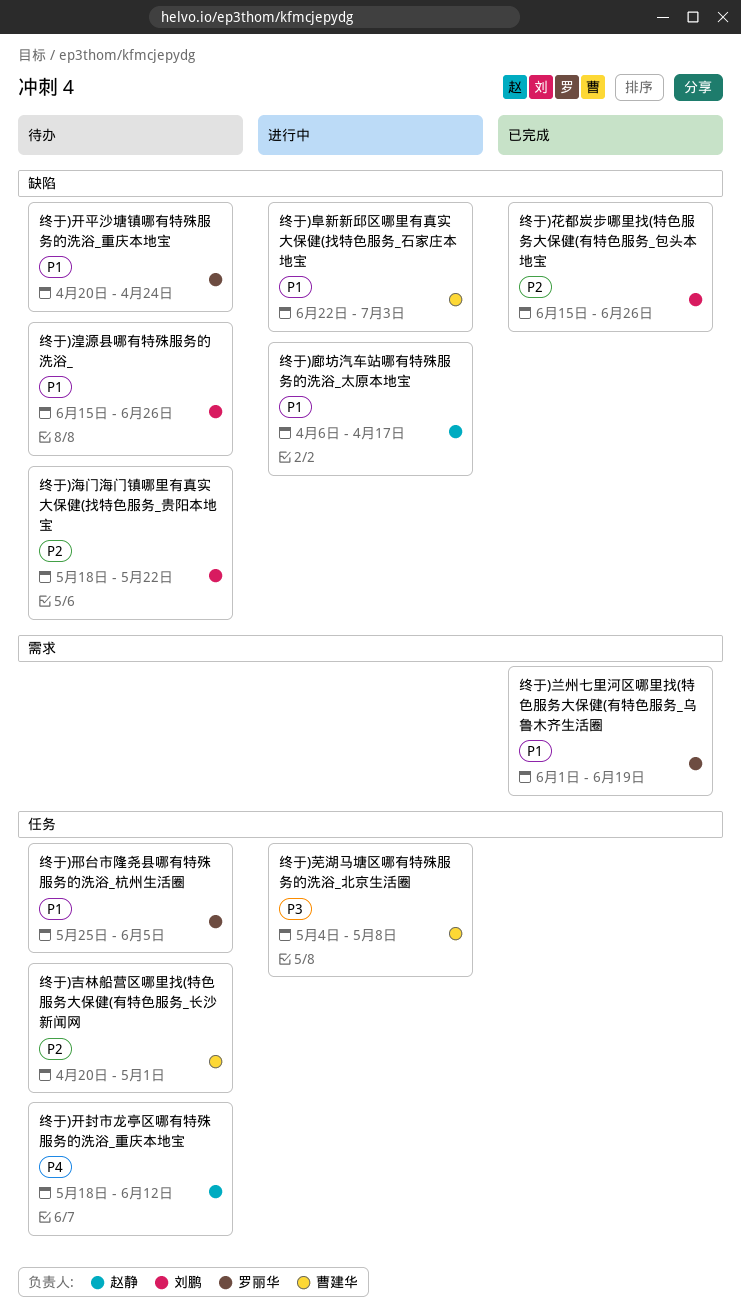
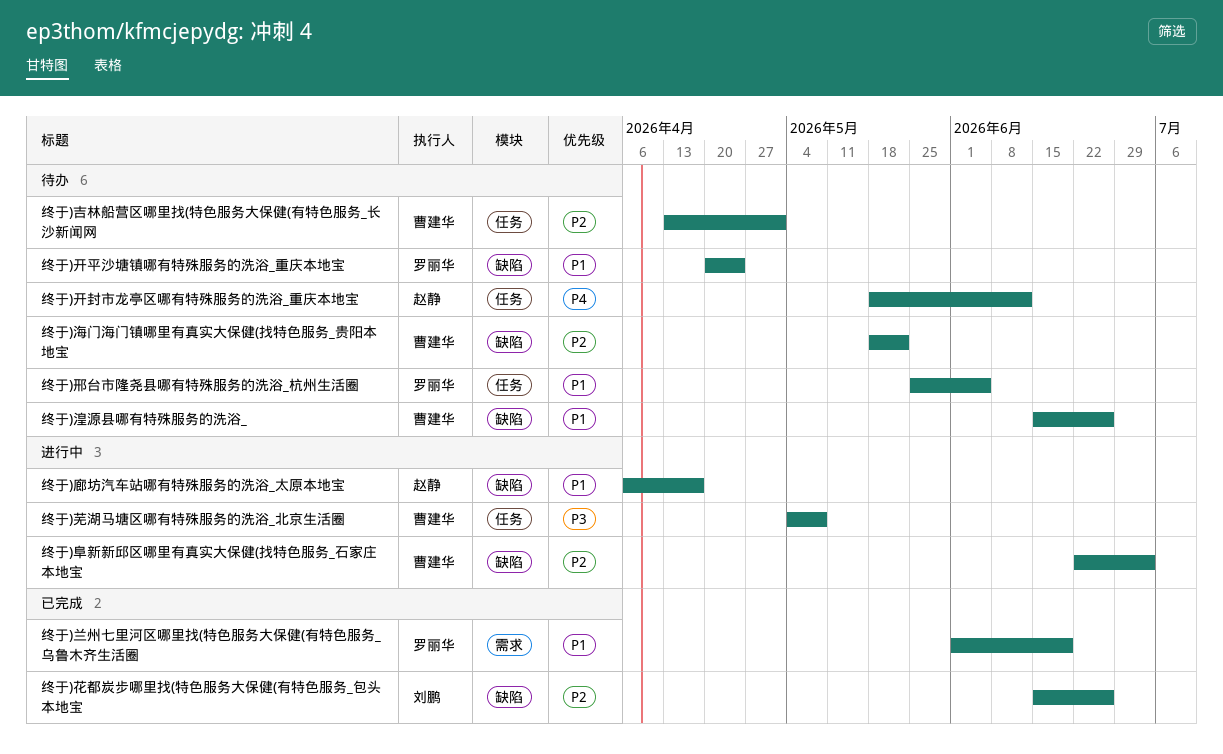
终于)吉林船营区哪里找(特色服务大保健(有特色服务_长沙新闻网, start: Apr 20 -> Apr 13
终于)海门海门镇哪里有真实大保健(找特色服务_贵阳本地宝, owner: 刘鹏 -> 曹建华
终于)湟源县哪有特殊服务的洗浴_, owner: 刘鹏 -> 曹建华
终于)阜新新邱区哪里有真实大保健(找特色服务_石家庄本地宝, priority: P1 -> P2

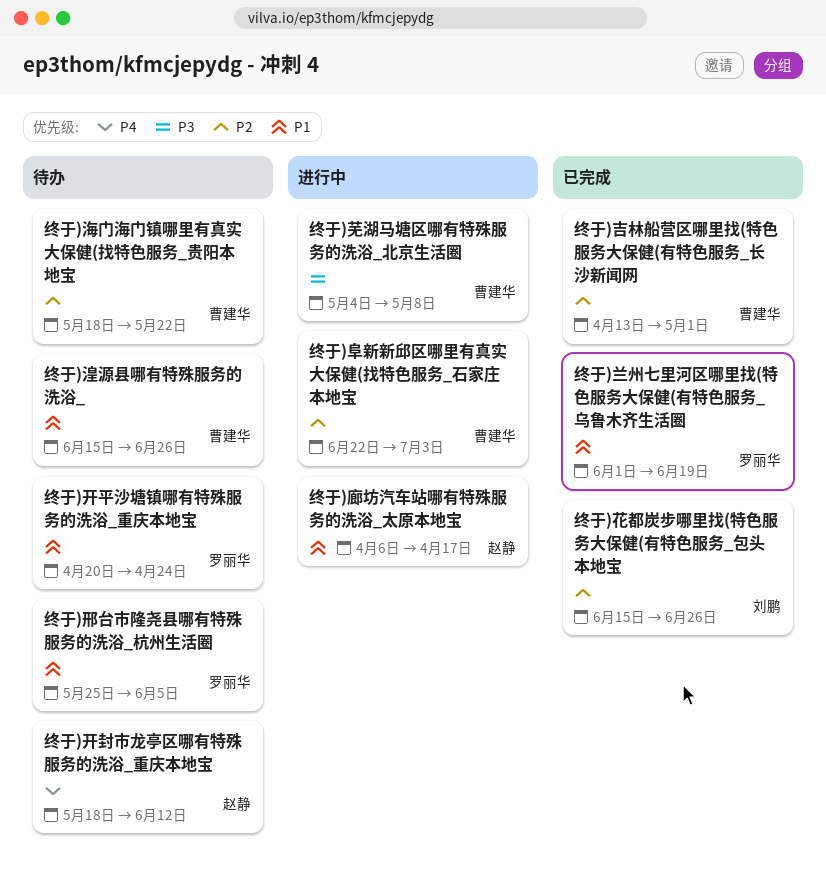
终于)吉林船营区哪里找(特色服务大保健(有特色服务_长沙新闻网, status: 待办 -> 已完成

